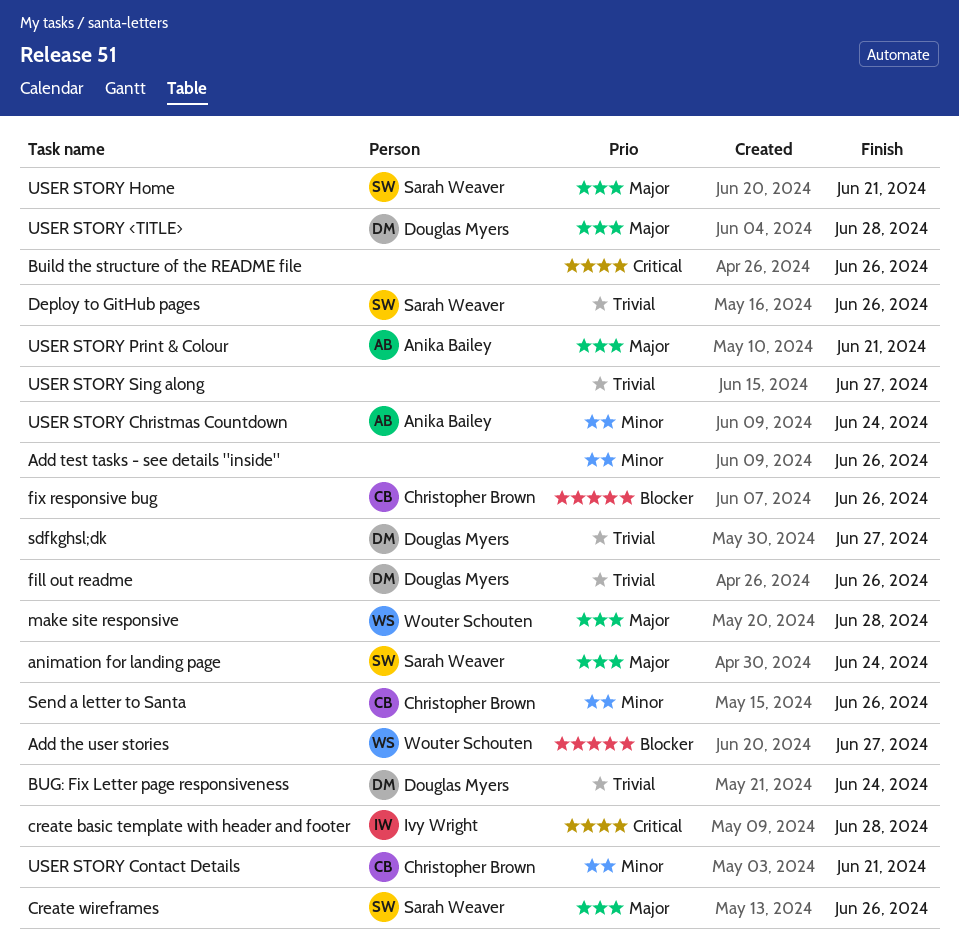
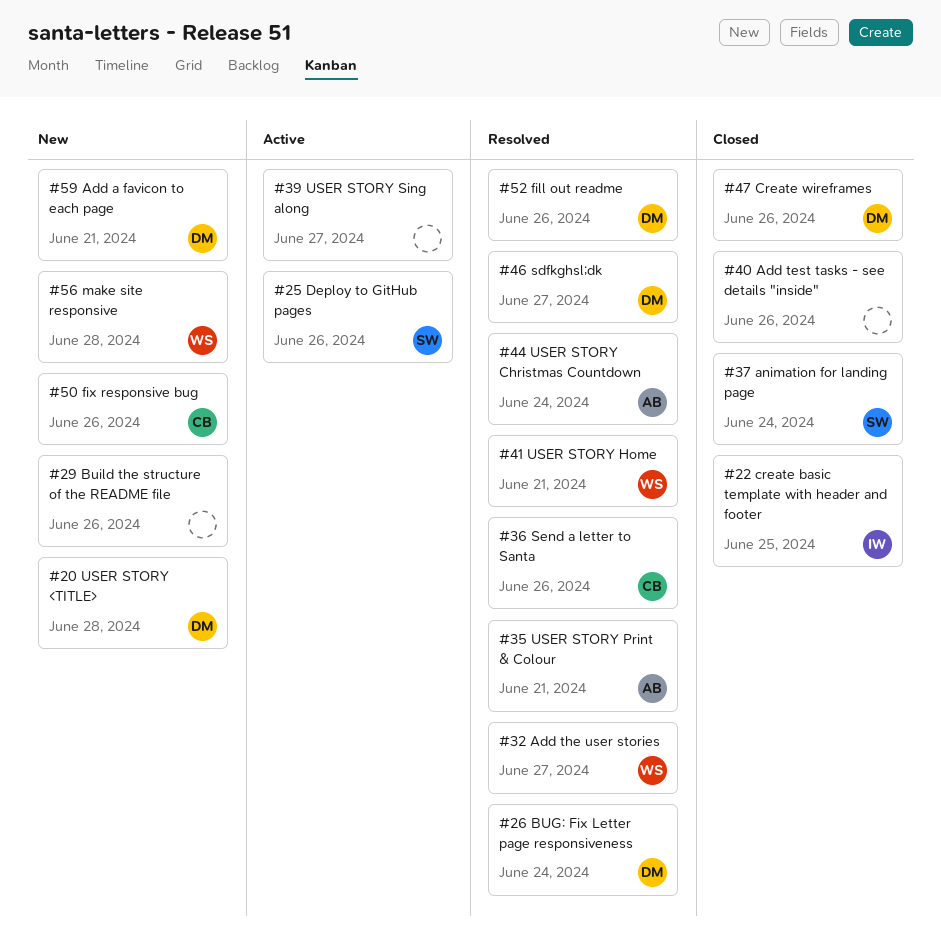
Add a favicon to each page: none -> present
create basic template with header and footer, due: Jun 28 -> Jun 25
Create wireframes, owner: Sarah Weaver -> Douglas Myers
USER STORY Contact Details: present -> none
USER STORY Home, owner: Sarah Weaver -> Wouter Schouten

